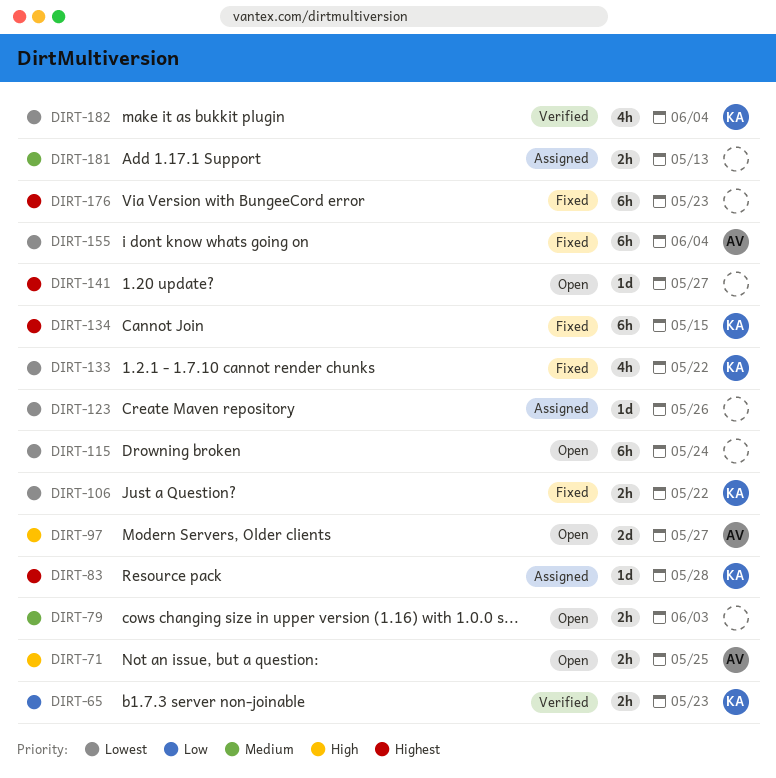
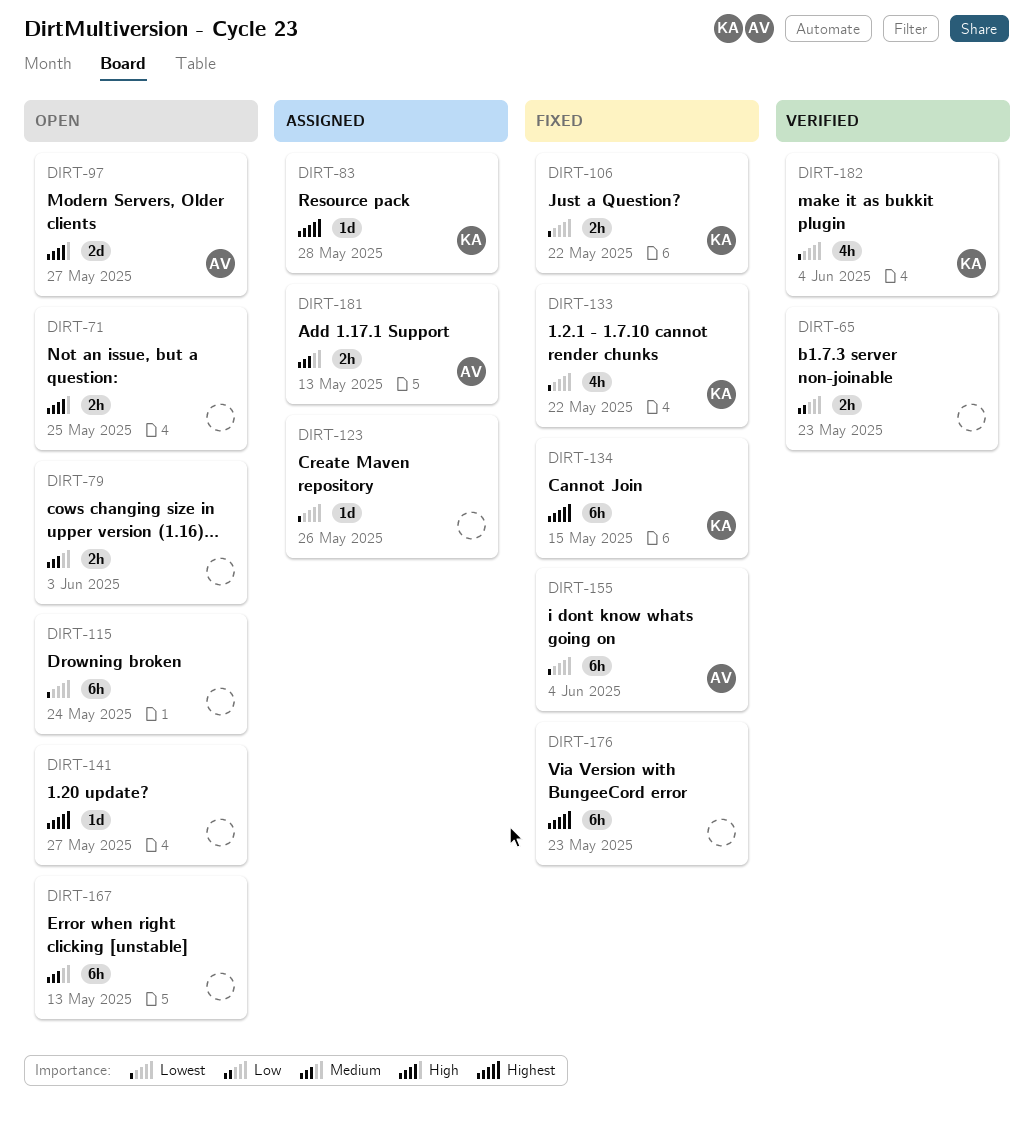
DIRT-65, owner: KA -> none
DIRT-71, owner: AV -> none
DIRT-167: none -> present
DIRT-181, owner: none -> AV

